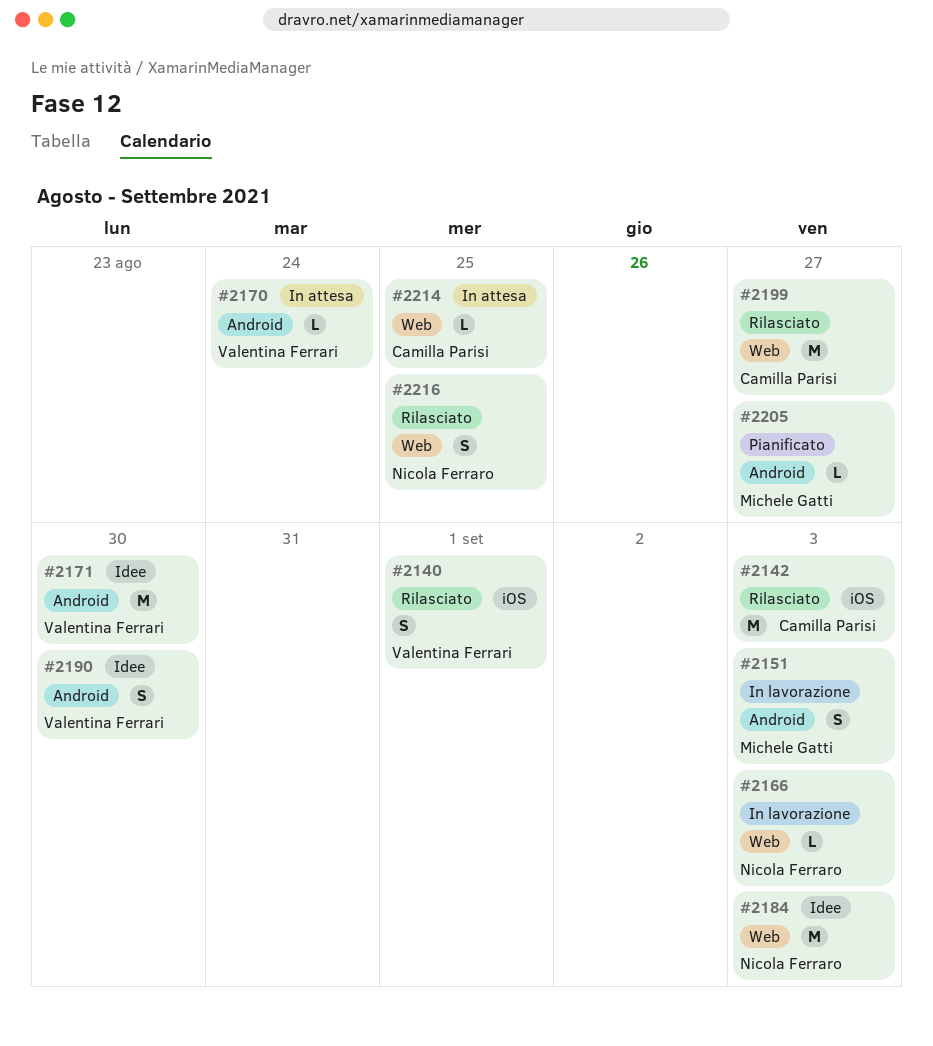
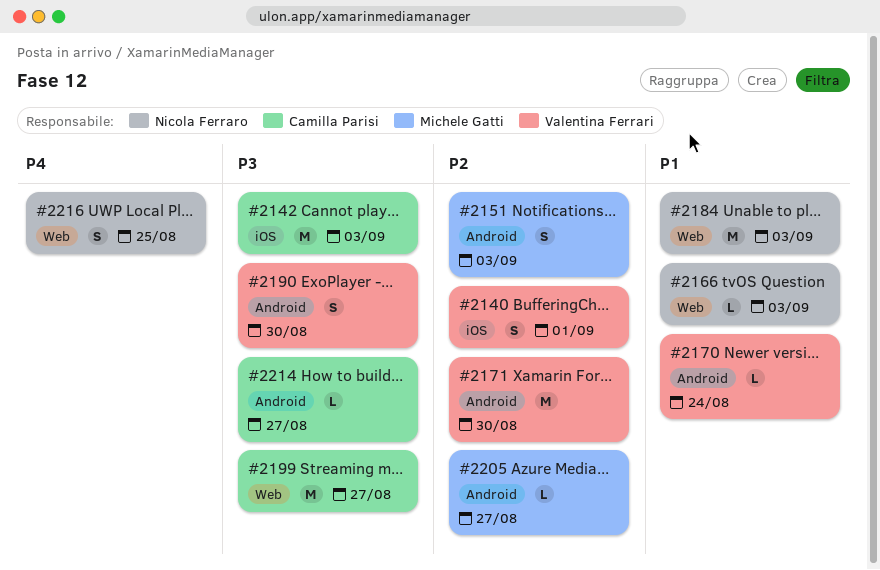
#2214, label: Web -> Android
#2214, due: Aug 25 -> Aug 27

